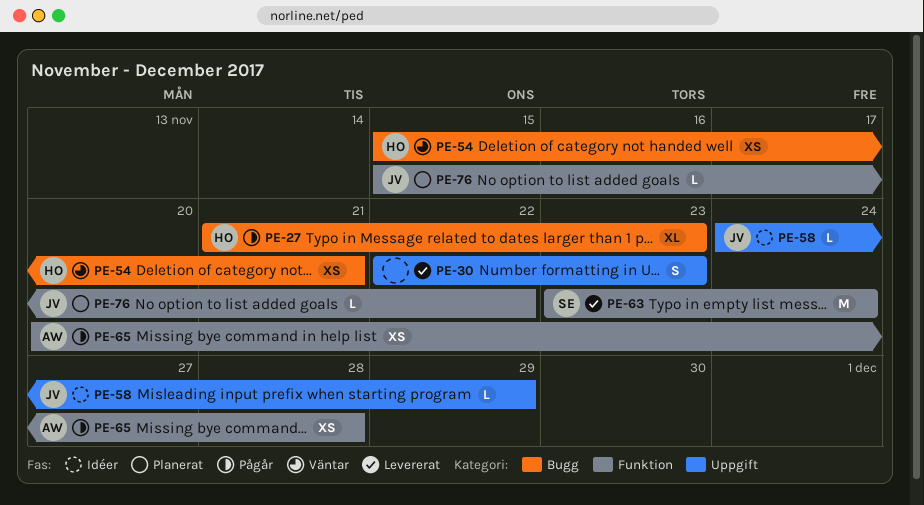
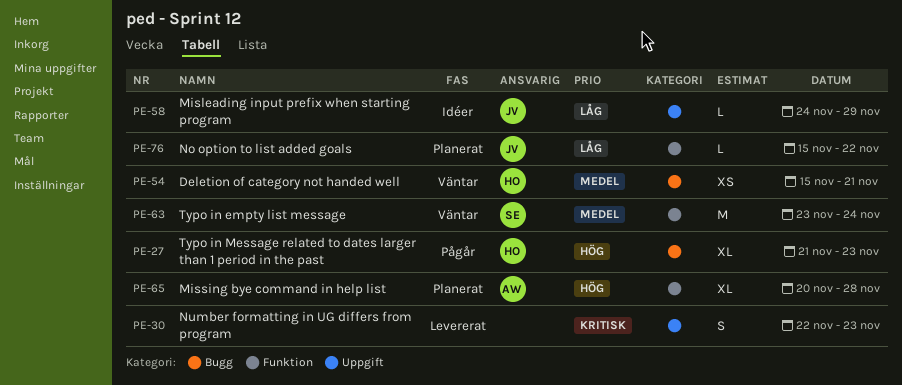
PE-63, status: Levererat -> Väntar
PE-65, status: Pågår -> Planerat
PE-65, estimate: XS -> XL

